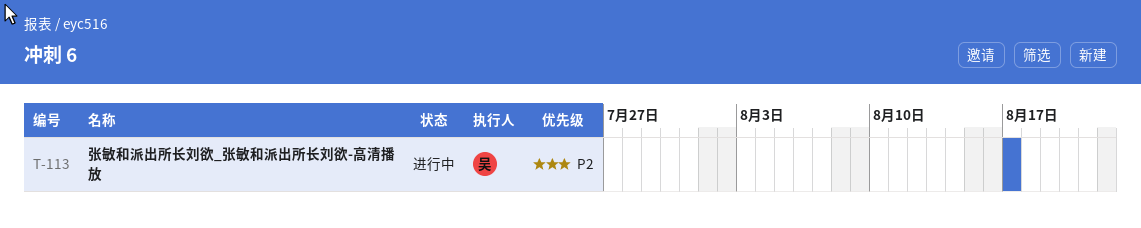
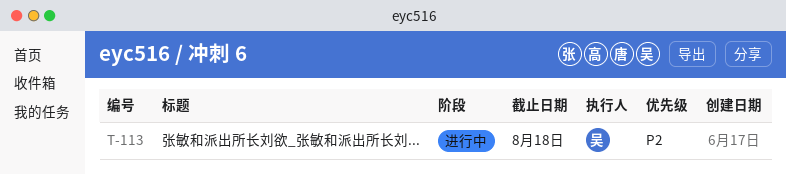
T-113, due: Aug 17 -> Aug 18

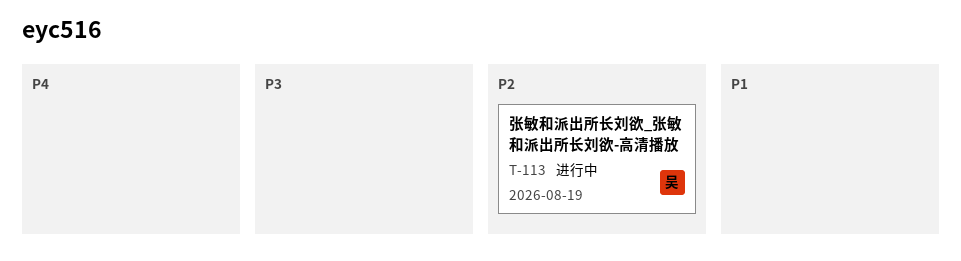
T-113, due: Aug 18 -> Aug 19

